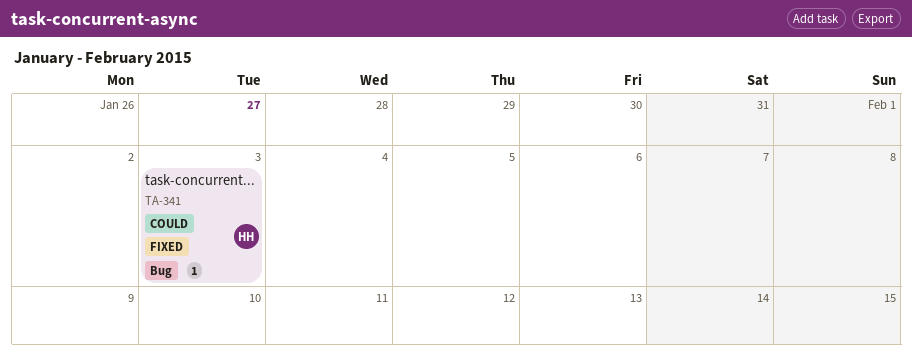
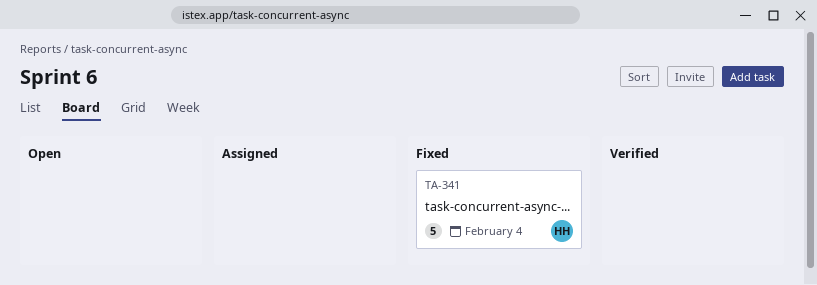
TA-341, estimate: 1 -> 5
TA-341, due: Feb 3 -> Feb 4

